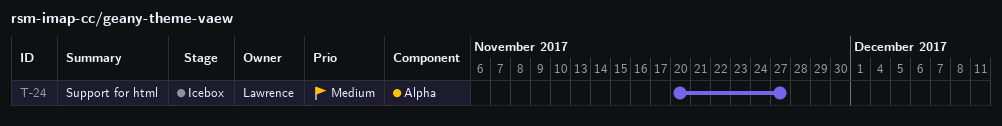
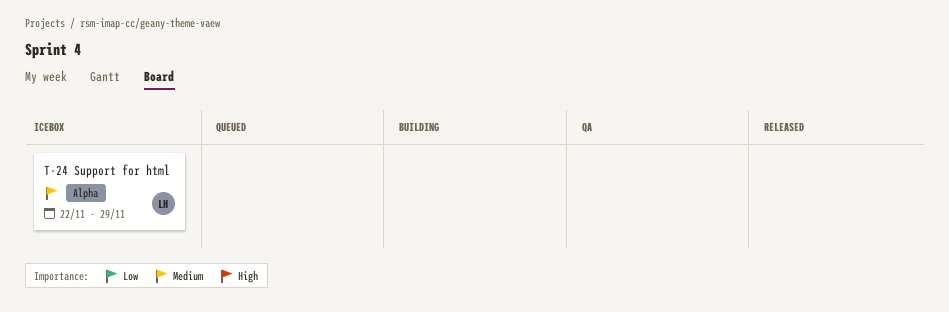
T-24, start: Nov 20 -> Nov 22
T-24, due: Nov 27 -> Nov 29

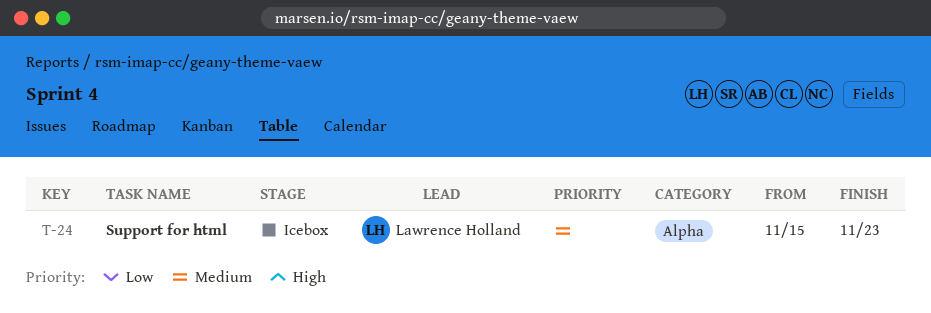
T-24, start: Nov 22 -> Nov 15
T-24, due: Nov 29 -> Nov 23

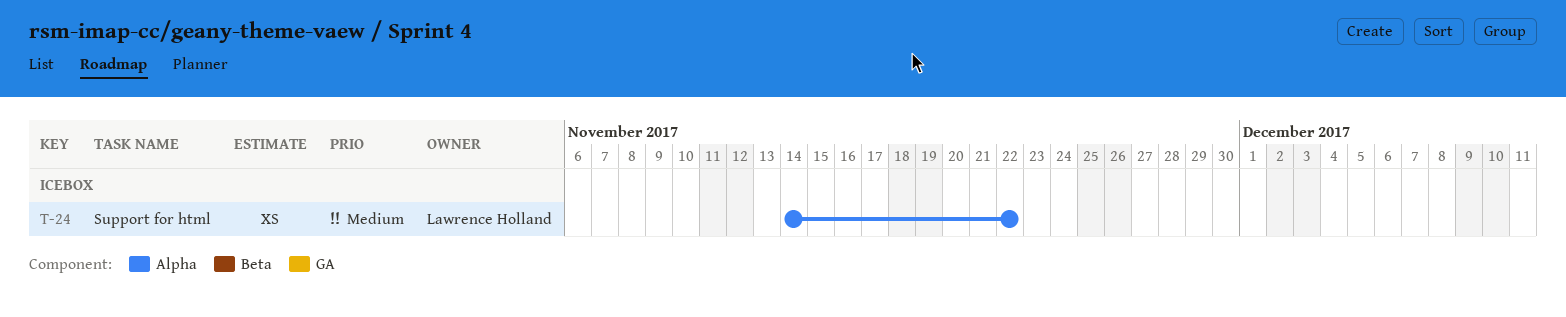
T-24, start: Nov 15 -> Nov 14
T-24, due: Nov 23 -> Nov 22

